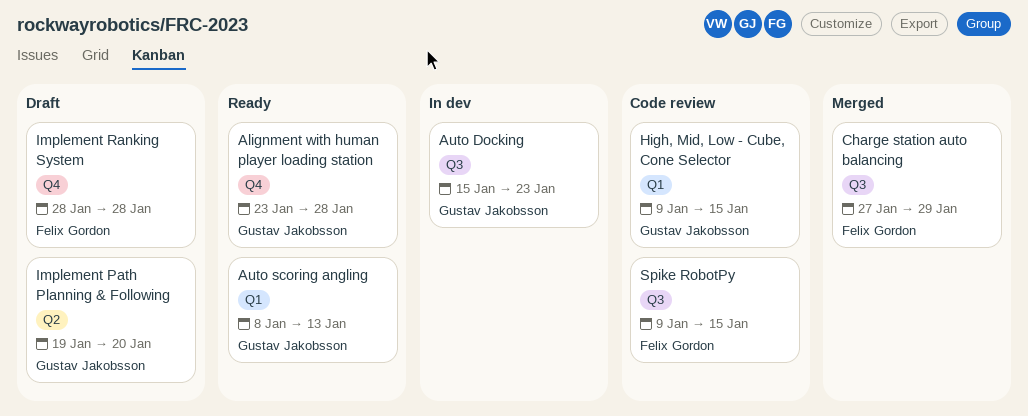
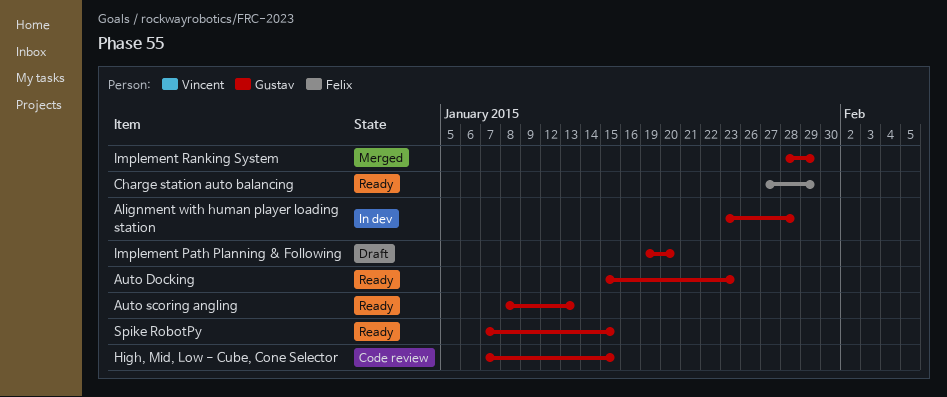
Alignment with human player loading station, status: Ready -> In dev
Auto Docking, status: In dev -> Ready
Charge station auto balancing, status: Merged -> Ready
High, Mid, Low - Cube, Cone Selector, start: Jan 9 -> Jan 7
Implement Ranking System, status: Draft -> Merged
Implement Ranking System, owner: Felix Gordon -> Gustav Jakobsson
Implement Ranking System, due: Jan 28 -> Jan 29
Spike RobotPy, status: Code review -> Ready
Spike RobotPy, owner: Felix Gordon -> Gustav Jakobsson
Spike RobotPy, start: Jan 9 -> Jan 7

